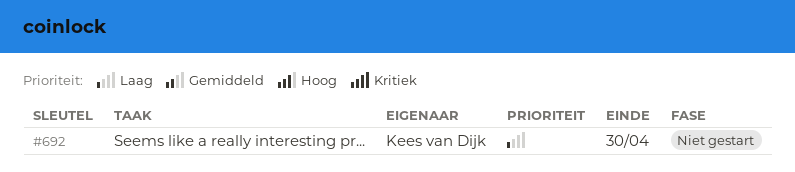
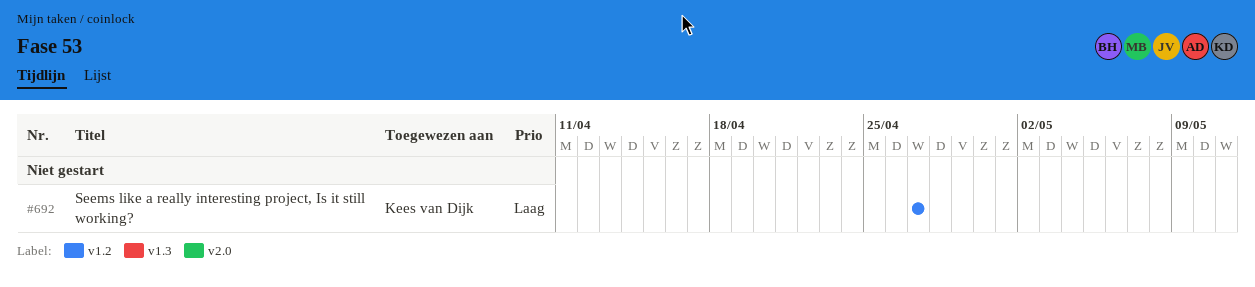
#692, due: Apr 30 -> Apr 27

